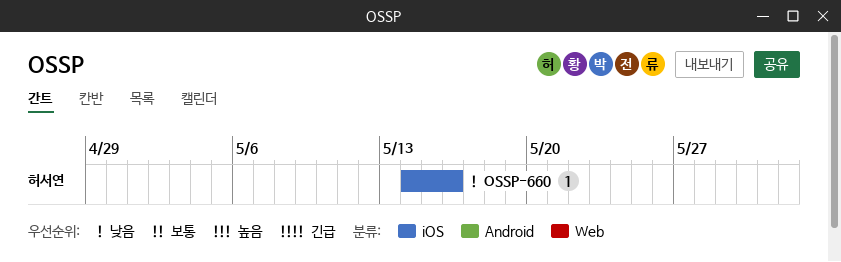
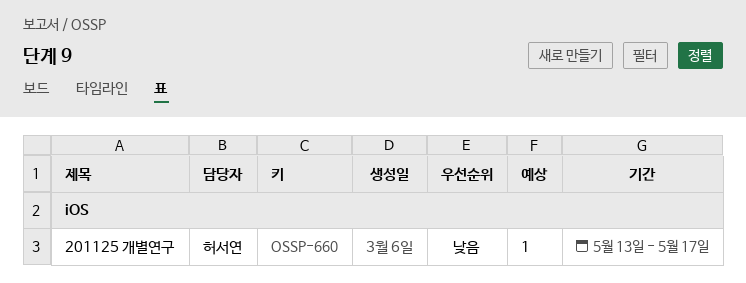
OSSP-660, start: May 14 -> May 13
OSSP-660, due: May 16 -> May 17

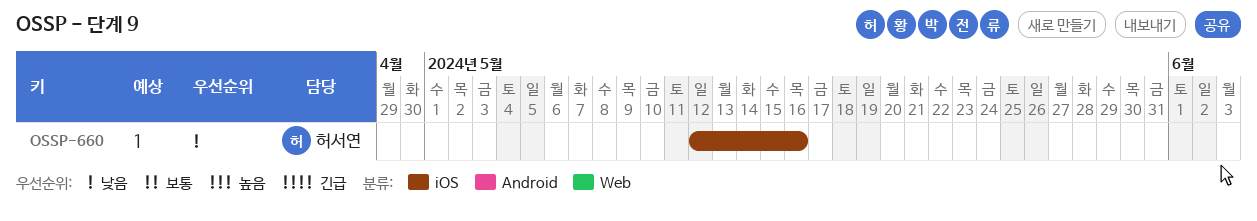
OSSP-660, start: May 13 -> May 12
OSSP-660, due: May 17 -> May 16

